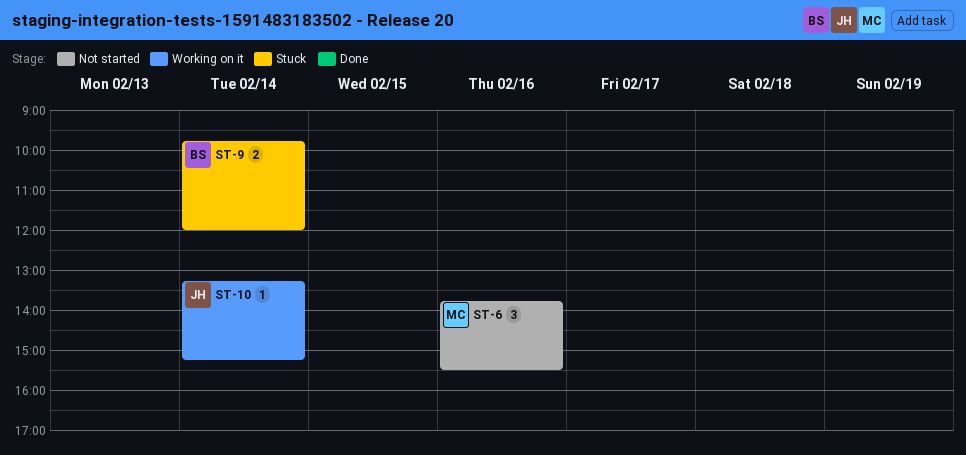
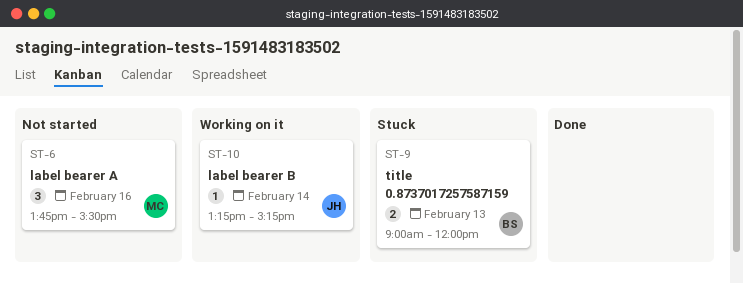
ST-9, day: Feb 14 -> Feb 13
ST-9, begins: 09:45 -> 09:00

